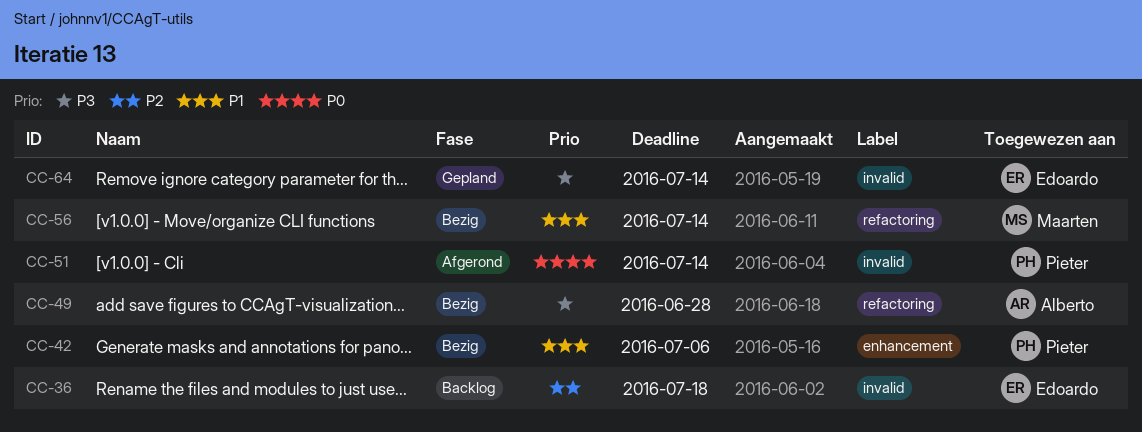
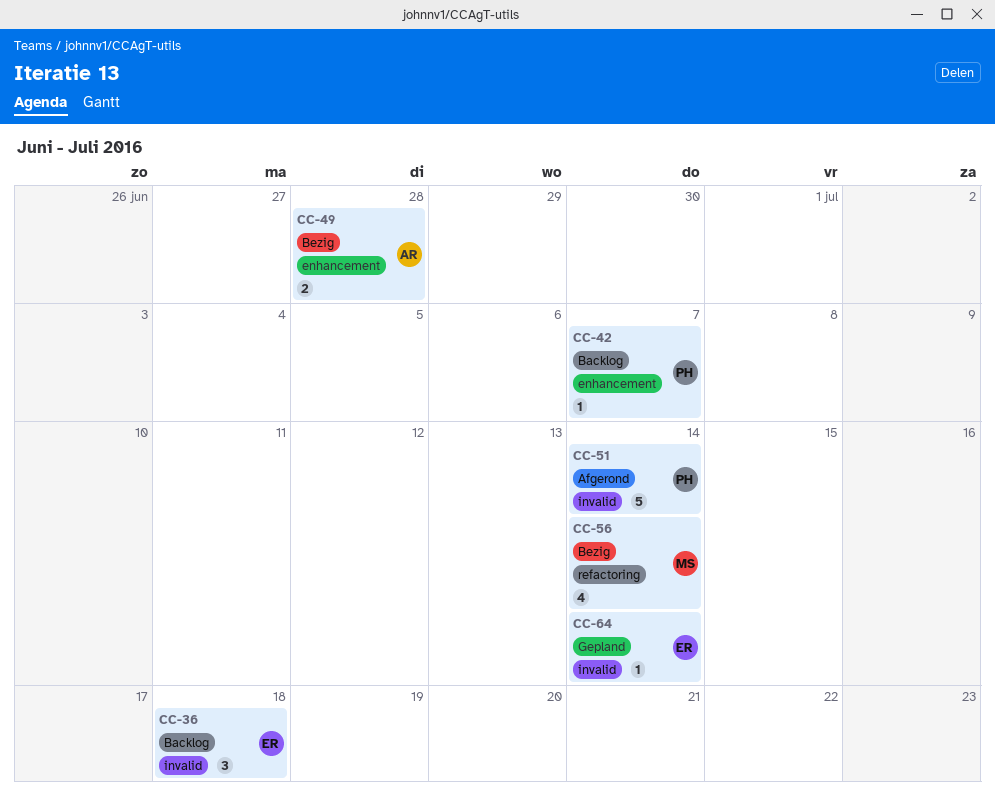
CC-42, status: Bezig -> Backlog
CC-42, due: Jul 6 -> Jul 7
CC-49, label: refactoring -> enhancement

